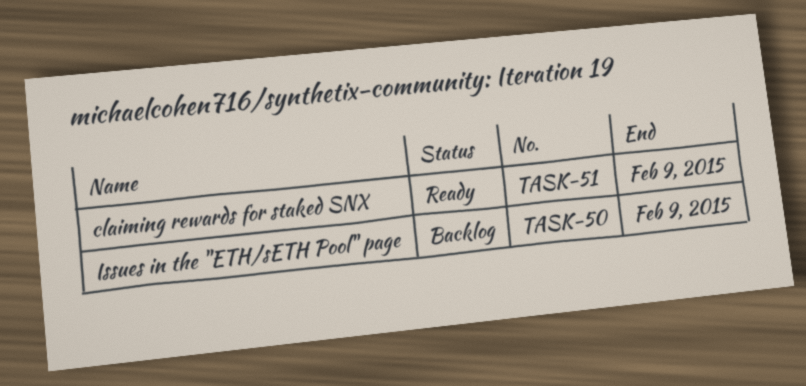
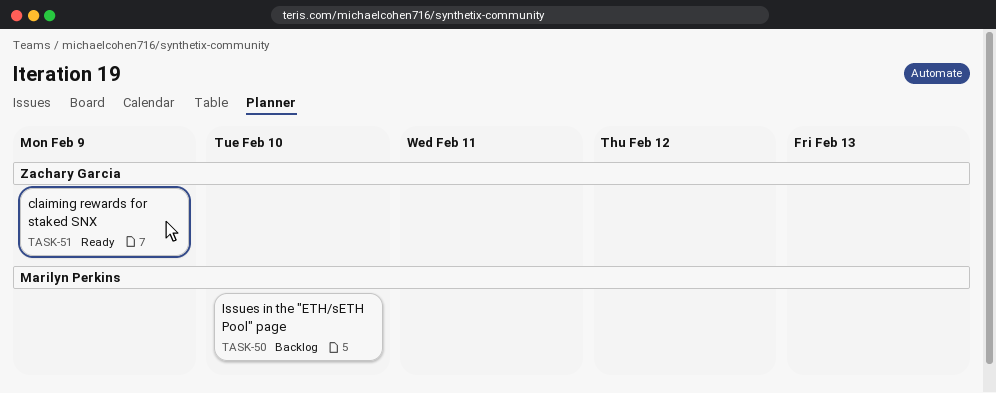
TASK-50, due: Feb 9 -> Feb 10

